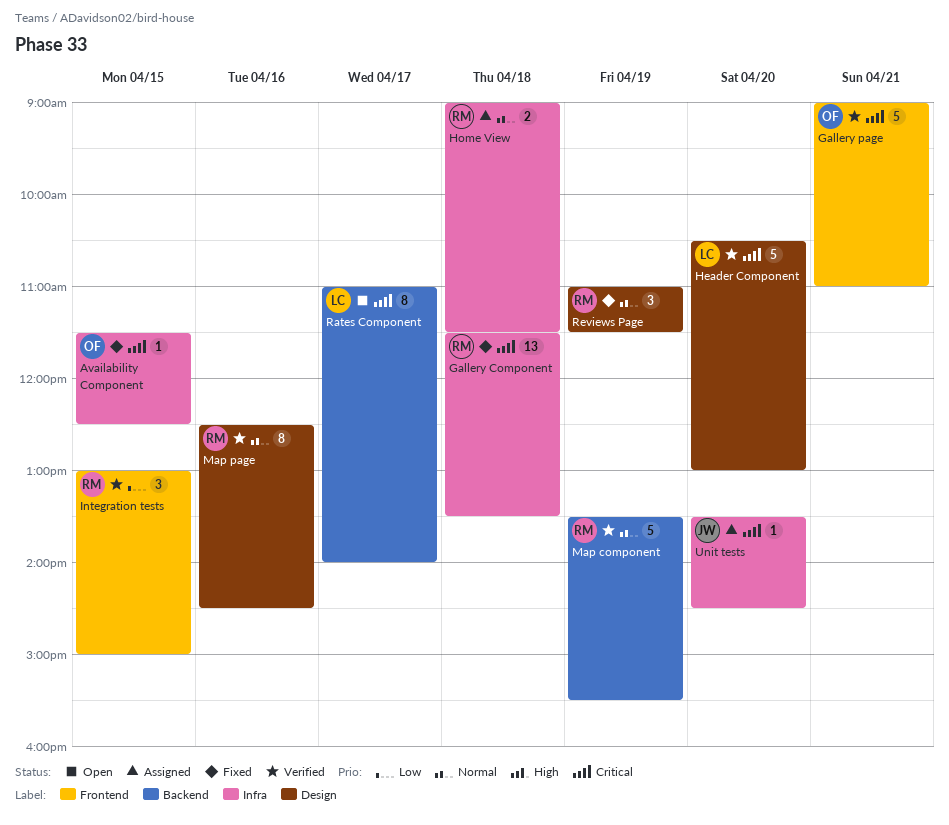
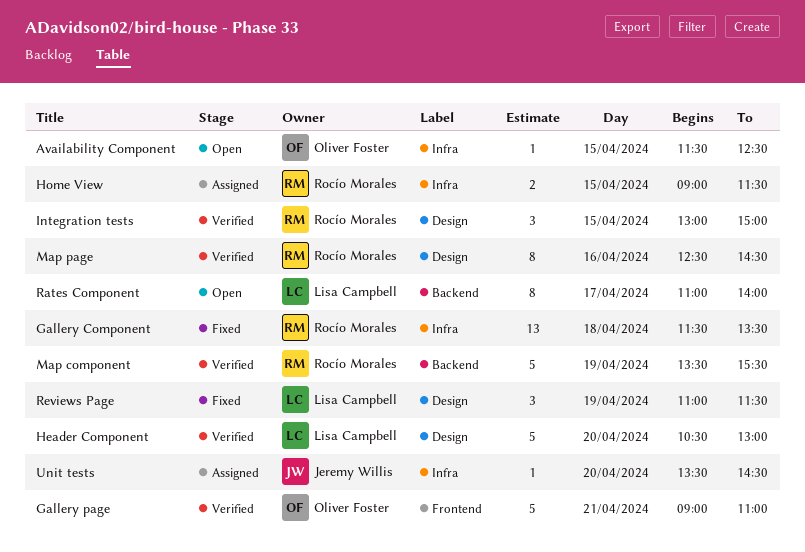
Availability Component, status: Fixed -> Open
Home View, day: Apr 18 -> Apr 15
Integration tests, label: Frontend -> Design
Reviews Page, owner: Rocío Morales -> Lisa Campbell

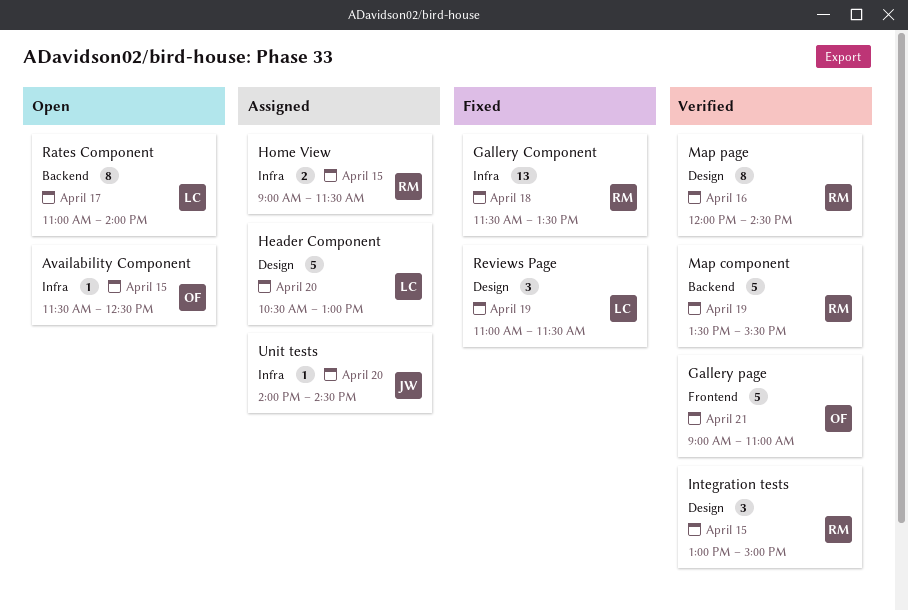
Header Component, status: Verified -> Assigned
Map page, begins: 12:30 -> 12:00
Unit tests, begins: 13:30 -> 14:00

